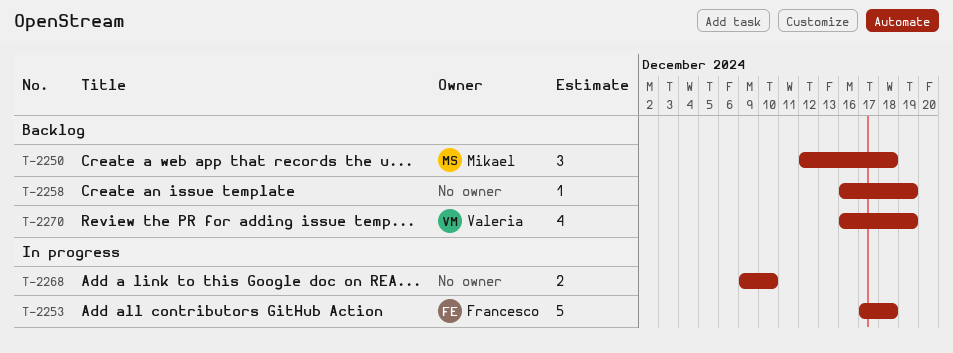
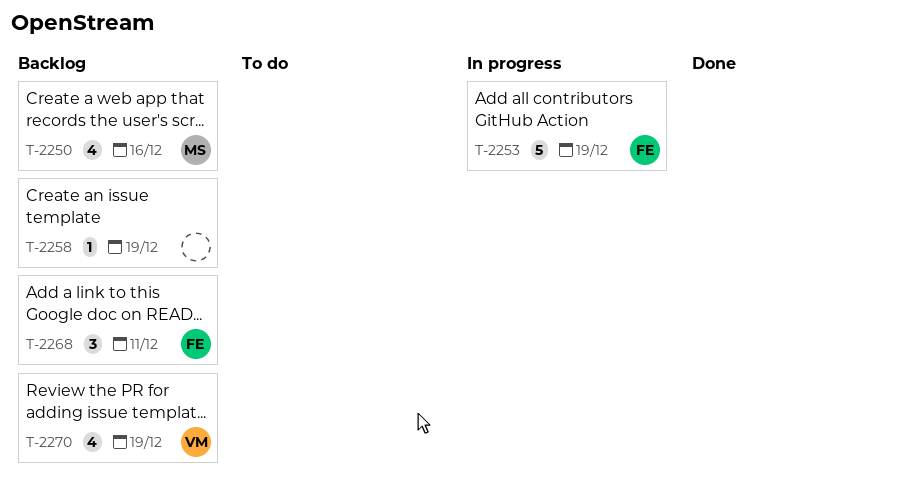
T-2250, estimate: 3 -> 4
T-2250, due: Dec 18 -> Dec 16
T-2253, due: Dec 18 -> Dec 19
T-2268, status: In progress -> Backlog
T-2268, owner: none -> Francesco
T-2268, estimate: 2 -> 3
T-2268, due: Dec 10 -> Dec 11

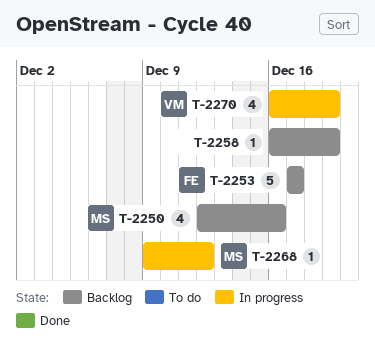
T-2253, status: In progress -> Backlog
T-2253, due: Dec 19 -> Dec 17
T-2268, status: Backlog -> In progress
T-2268, owner: FE -> MS
T-2268, estimate: 3 -> 1
T-2268, due: Dec 11 -> Dec 12
T-2270, status: Backlog -> In progress

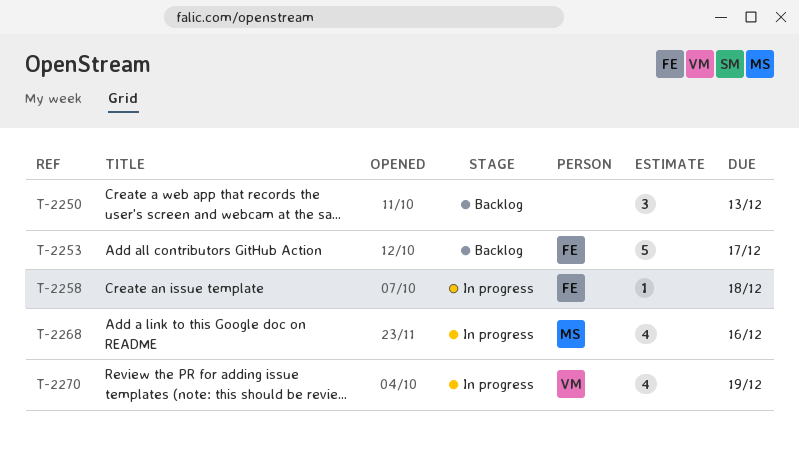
T-2250, owner: MS -> none
T-2250, estimate: 4 -> 3
T-2250, due: Dec 16 -> Dec 13
T-2258, status: Backlog -> In progress
T-2258, owner: none -> FE
T-2258, due: Dec 19 -> Dec 18
T-2268, estimate: 1 -> 4
T-2268, due: Dec 12 -> Dec 16

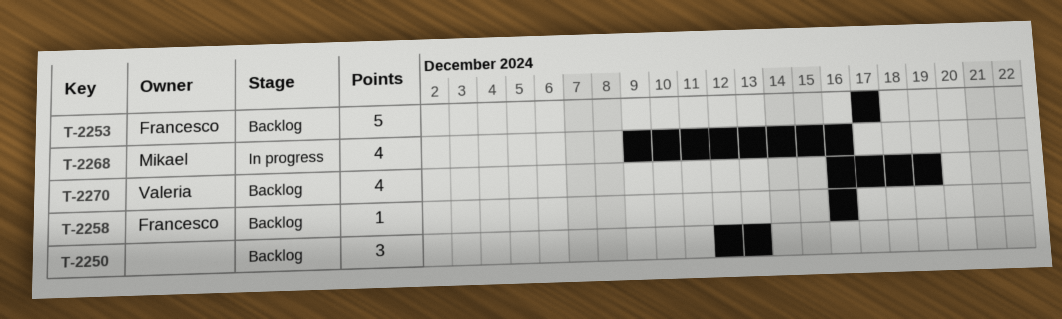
T-2258, status: In progress -> Backlog
T-2258, due: Dec 18 -> Dec 16
T-2270, status: In progress -> Backlog

